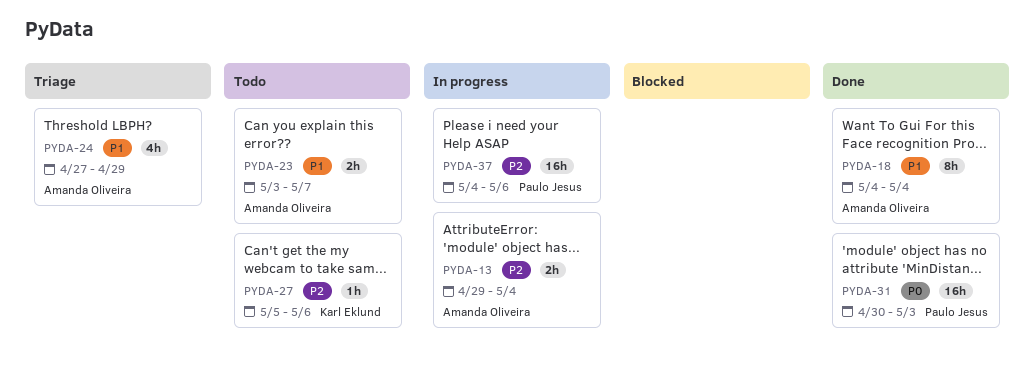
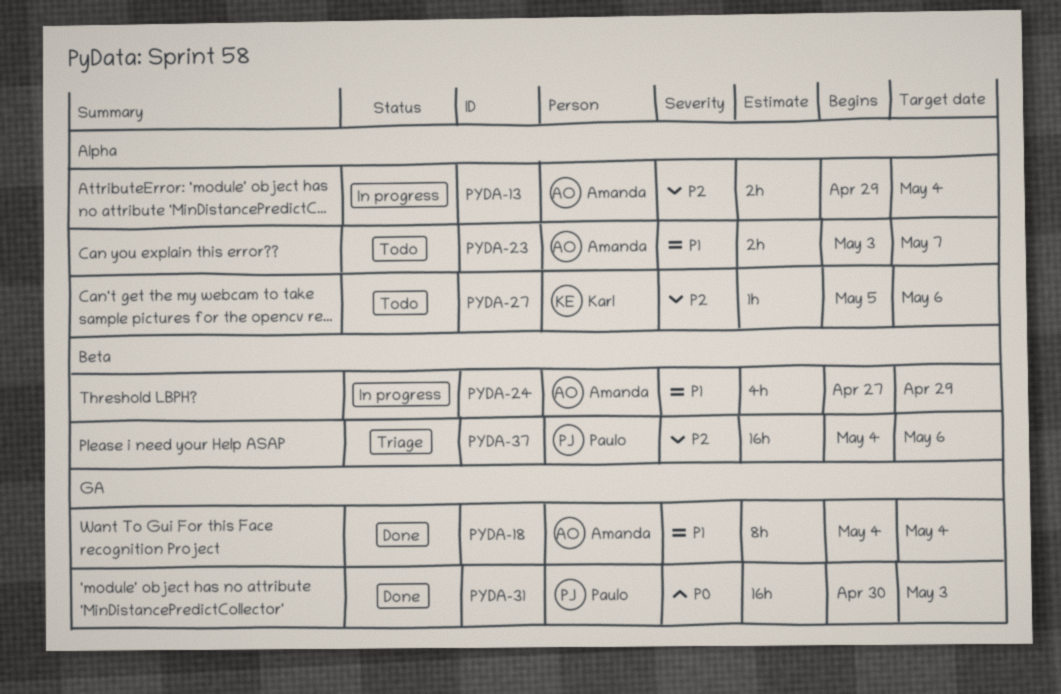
PYDA-24, status: Triage -> In progress
PYDA-37, status: In progress -> Triage

